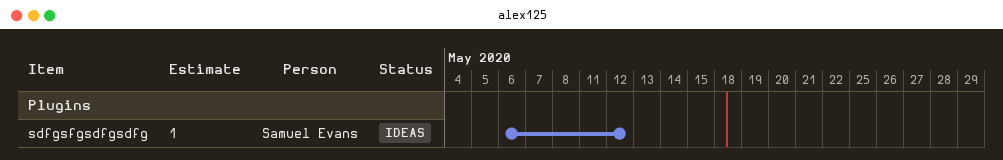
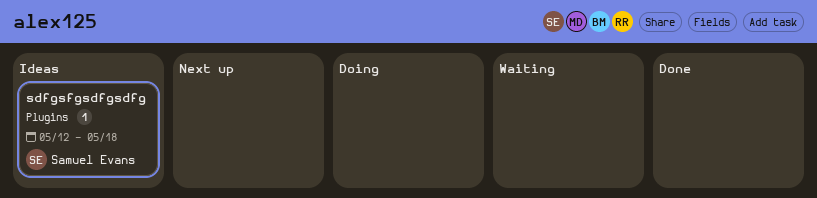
sdfgsfgsdfgsdfg, start: May 6 -> May 12
sdfgsfgsdfgsdfg, due: May 12 -> May 18

